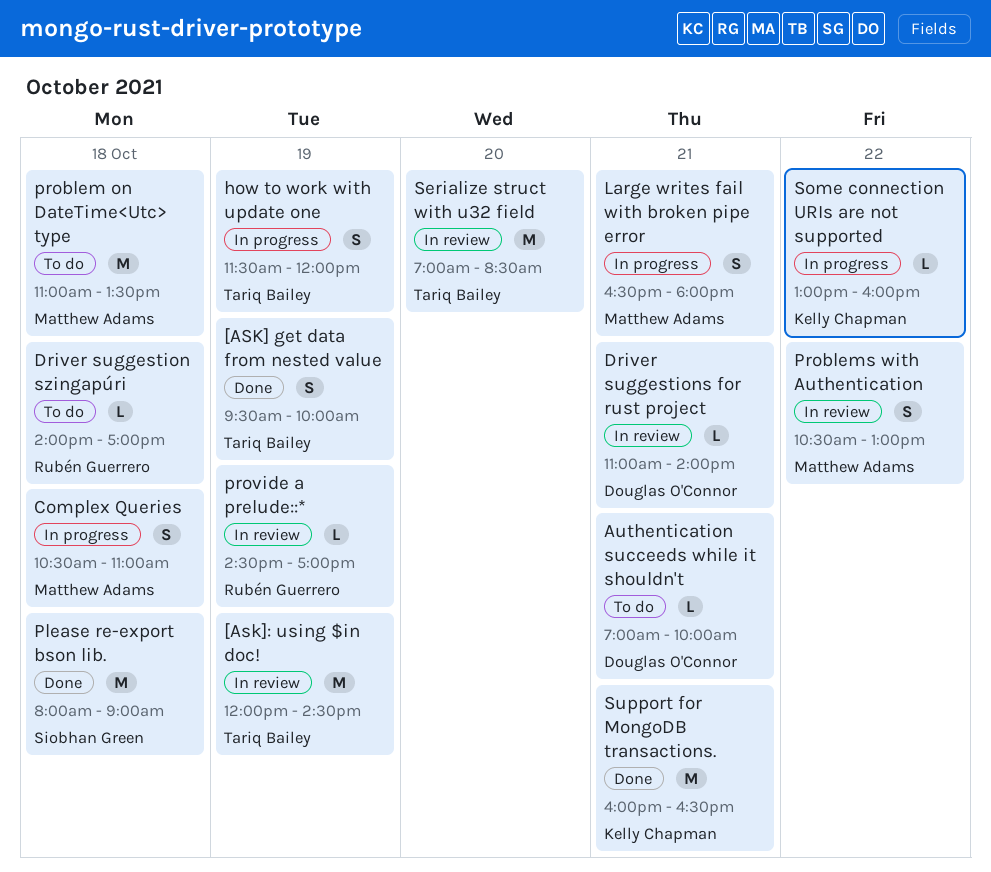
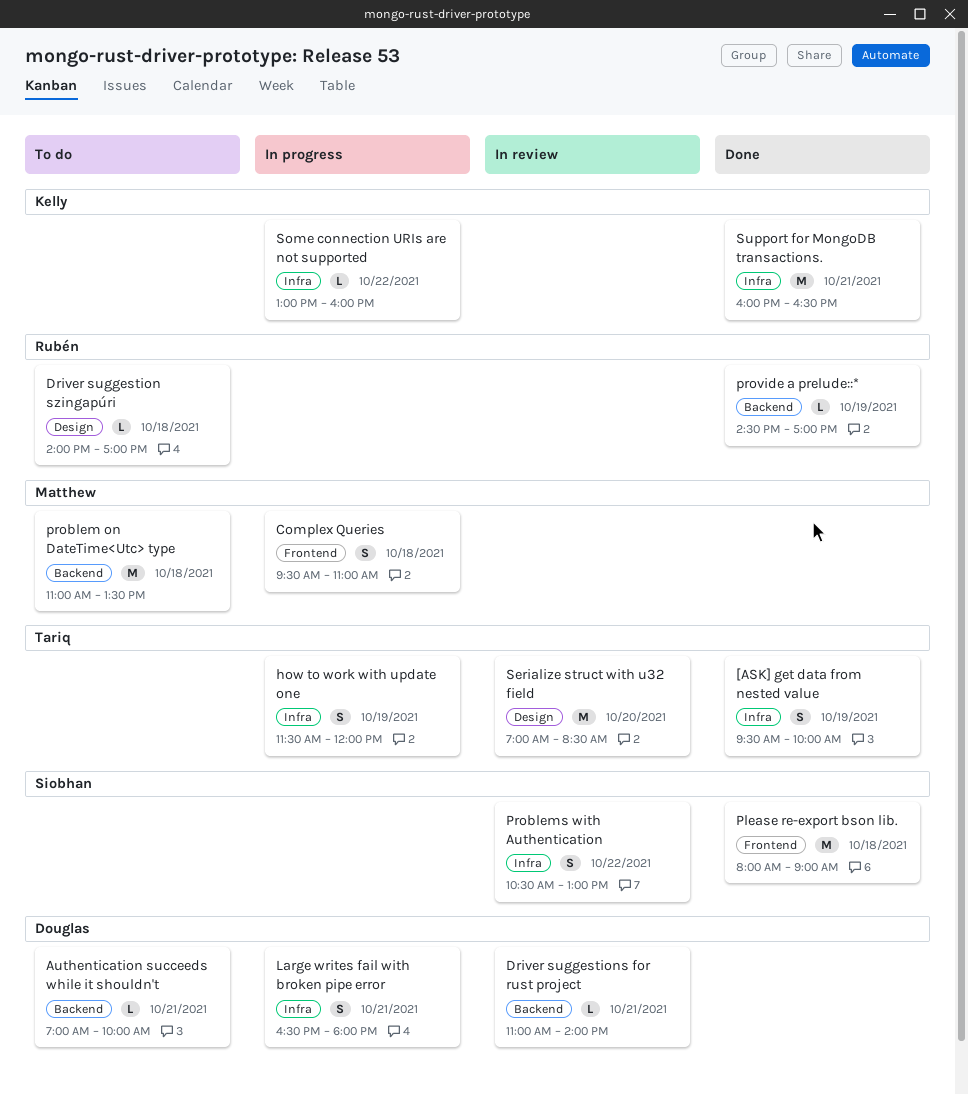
[Ask]: using $in doc!: present -> none
Complex Queries, begins: 10:30 -> 09:30
Large writes fail with broken pipe error, owner: Matthew Adams -> Douglas O'Connor
Problems with Authentication, owner: Matthew Adams -> Siobhan Green
provide a prelude::*, status: In review -> Done

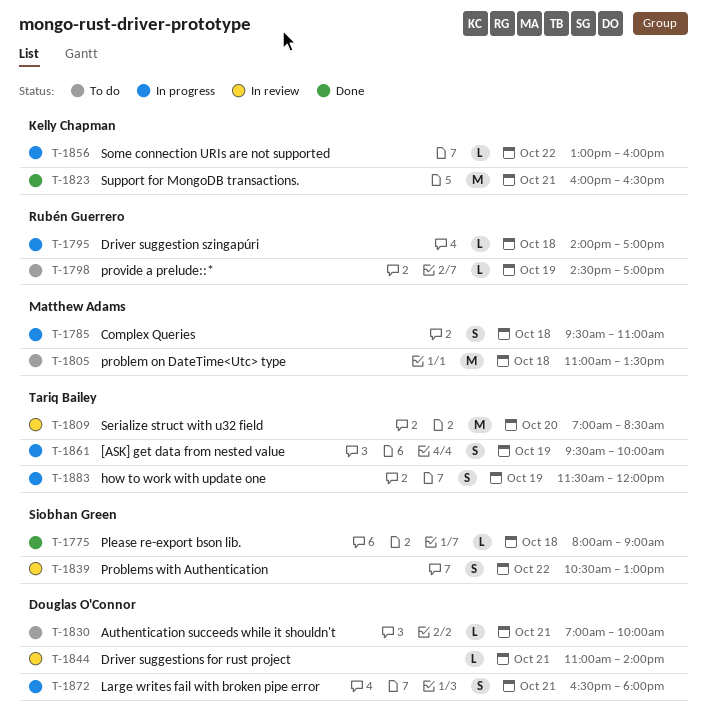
[ASK] get data from nested value, status: Done -> In progress
Driver suggestion szingapúri, status: To do -> In progress
Please re-export bson lib., estimate: M -> L
provide a prelude::*, status: Done -> To do

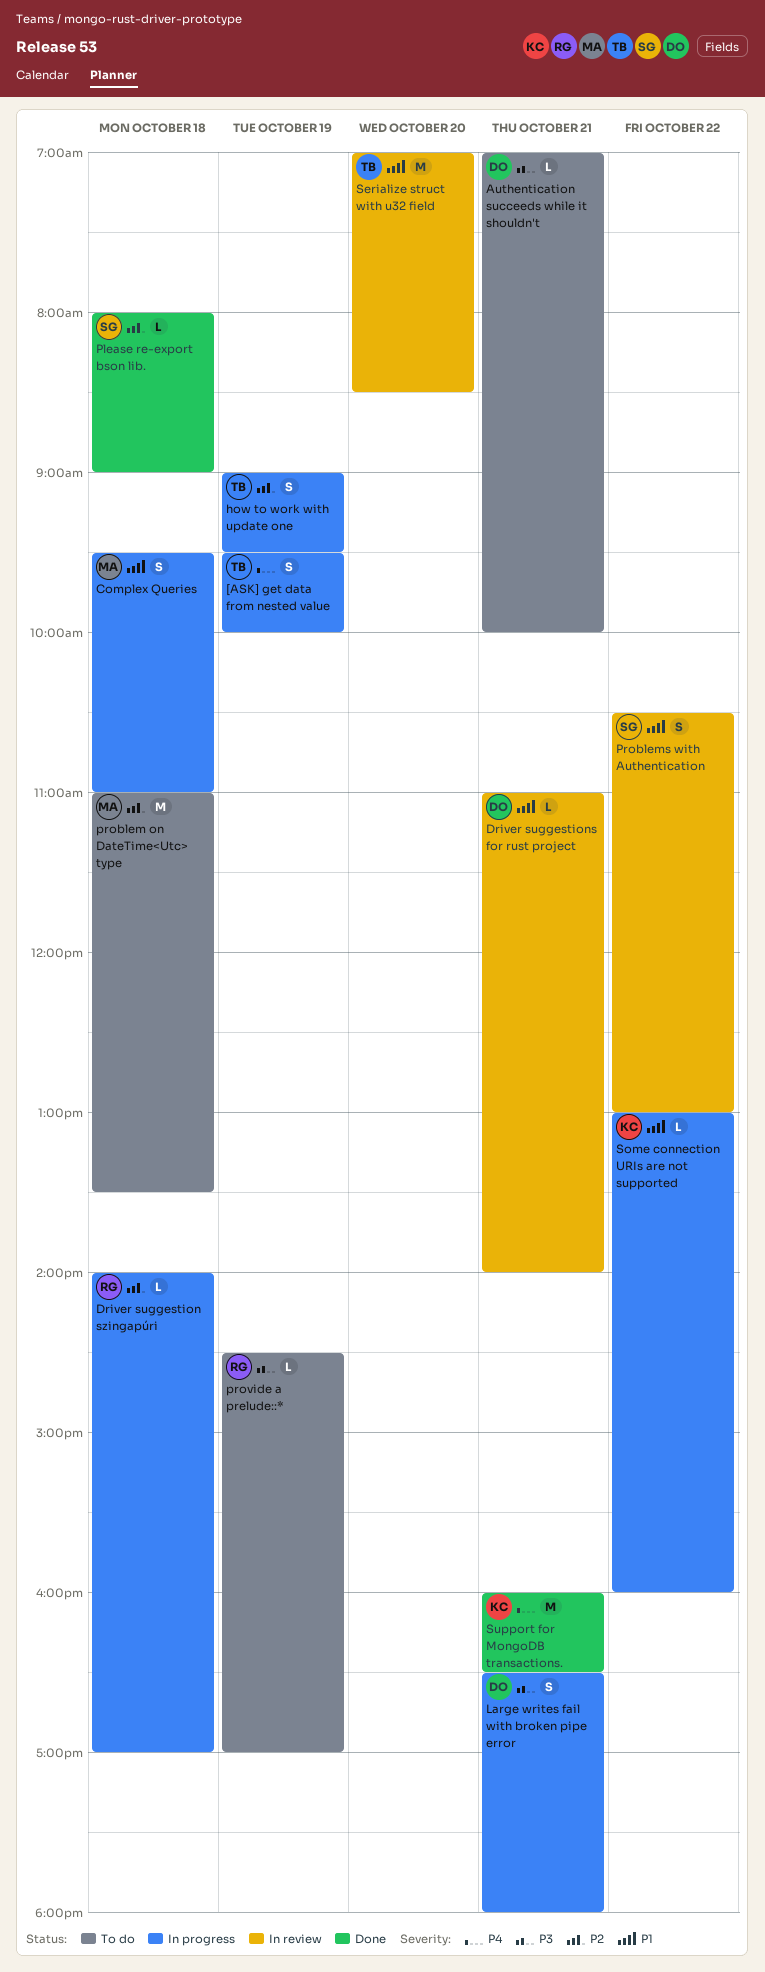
how to work with update one, begins: 11:30 -> 09:00
how to work with update one, ends: 12:00 -> 09:30

